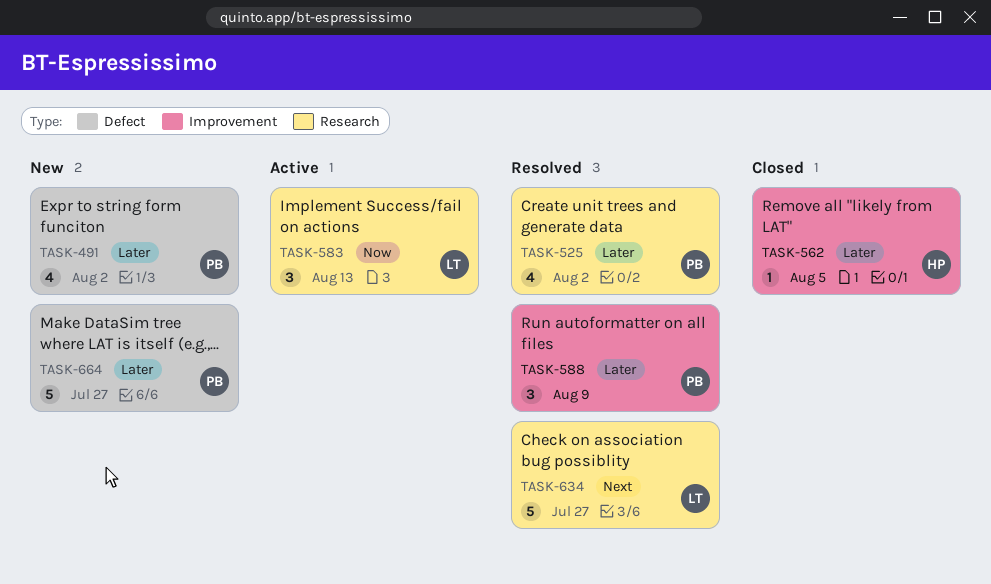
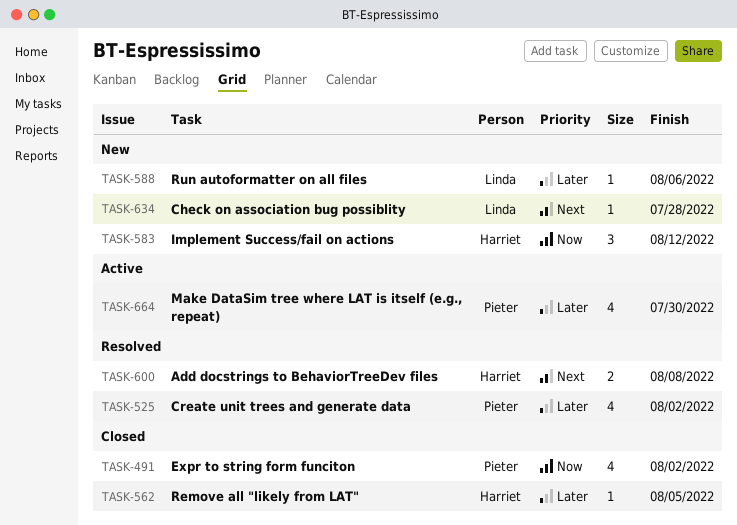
TASK-491, status: New -> Closed
TASK-491, priority: Later -> Now
TASK-583, status: Active -> New
TASK-583, owner: Linda -> Harriet
TASK-583, due: Aug 13 -> Aug 12
TASK-588, status: Resolved -> New
TASK-588, owner: Pieter -> Linda
TASK-588, estimate: 3 -> 1
TASK-588, due: Aug 9 -> Aug 6
TASK-600: none -> present
TASK-634, status: Resolved -> New
TASK-634, estimate: 5 -> 1
TASK-634, due: Jul 27 -> Jul 28
TASK-664, status: New -> Active
TASK-664, estimate: 5 -> 4
TASK-664, due: Jul 27 -> Jul 30

